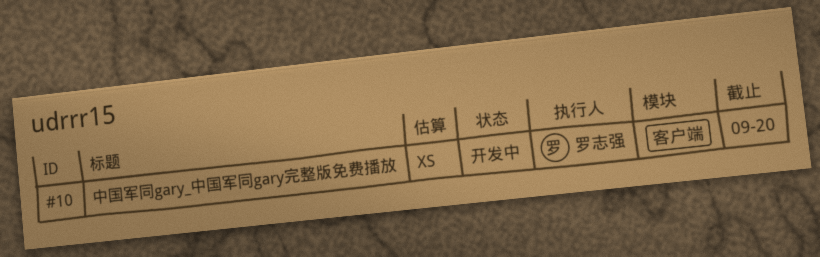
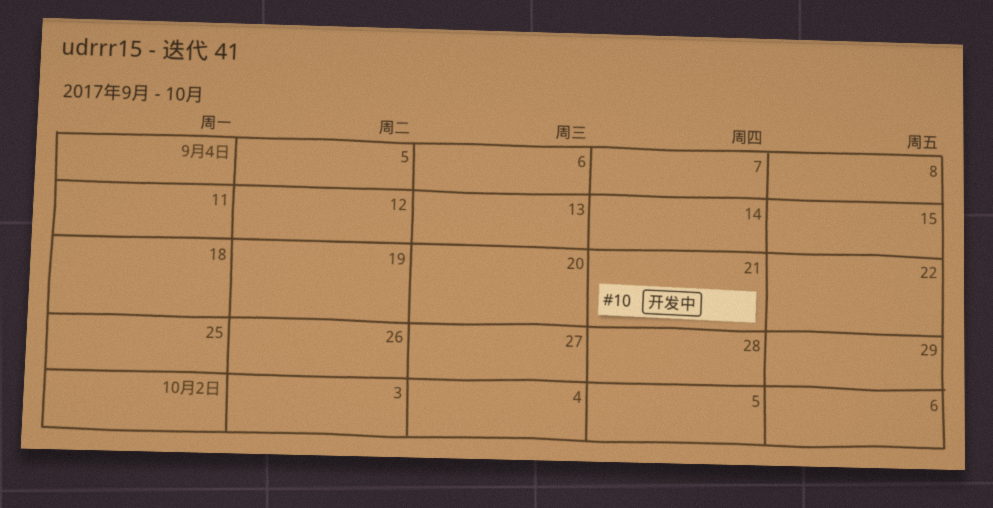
#10, due: Sep 20 -> Sep 21

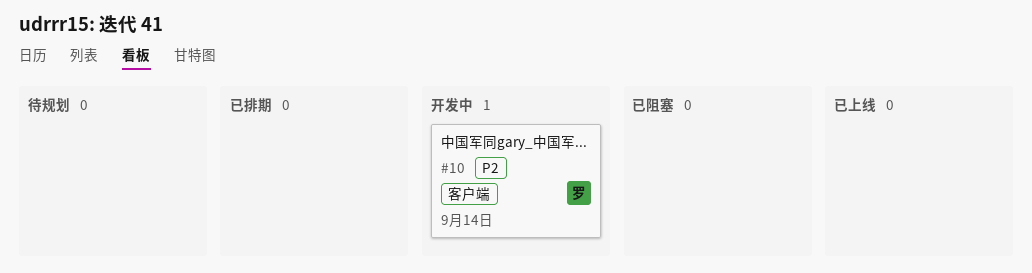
#10, due: Sep 21 -> Sep 14

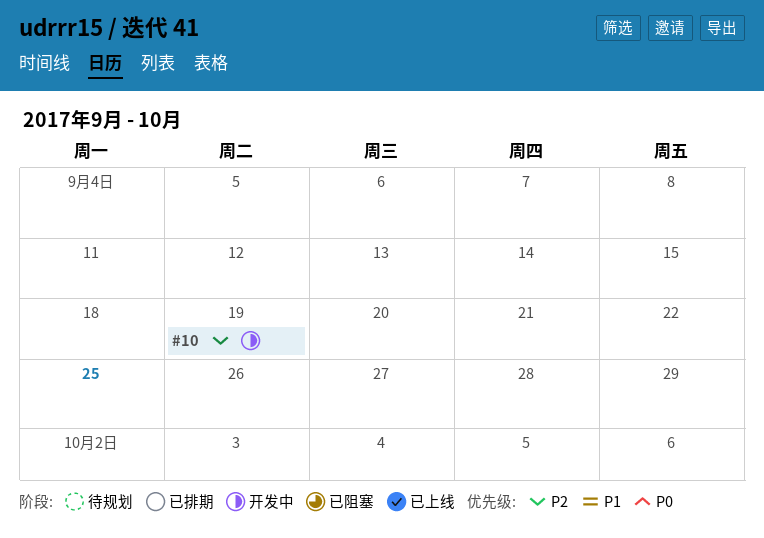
#10, due: Sep 14 -> Sep 19

